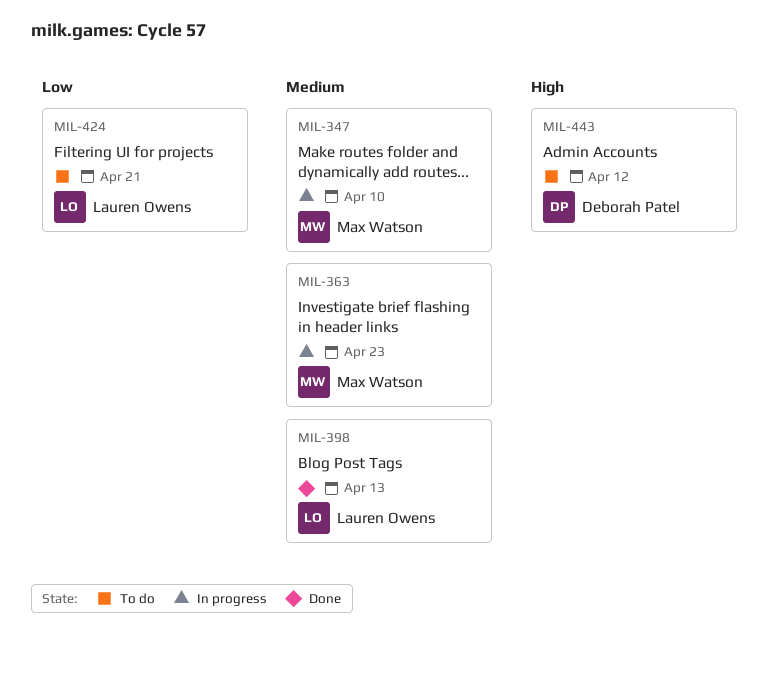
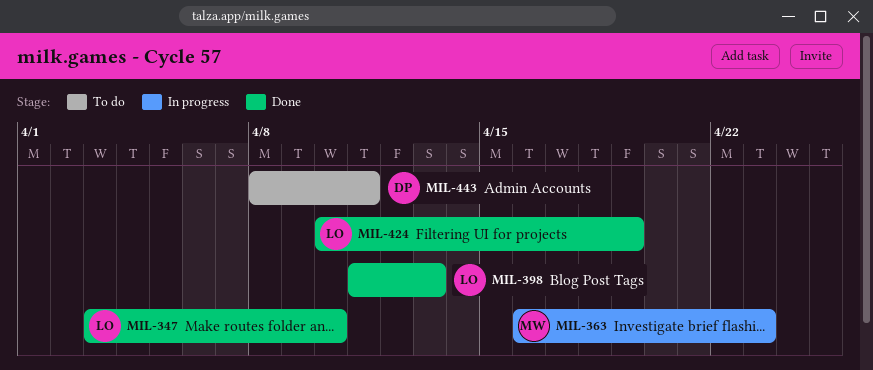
MIL-347, status: In progress -> Done
MIL-347, owner: Max Watson -> Lauren Owens
MIL-424, status: To do -> Done
MIL-424, due: Apr 21 -> Apr 19
MIL-443, due: Apr 12 -> Apr 11

